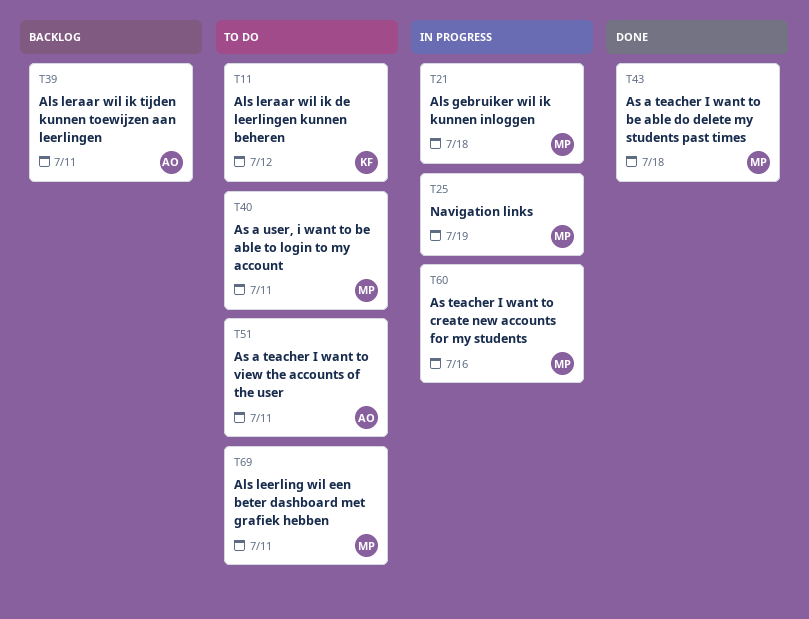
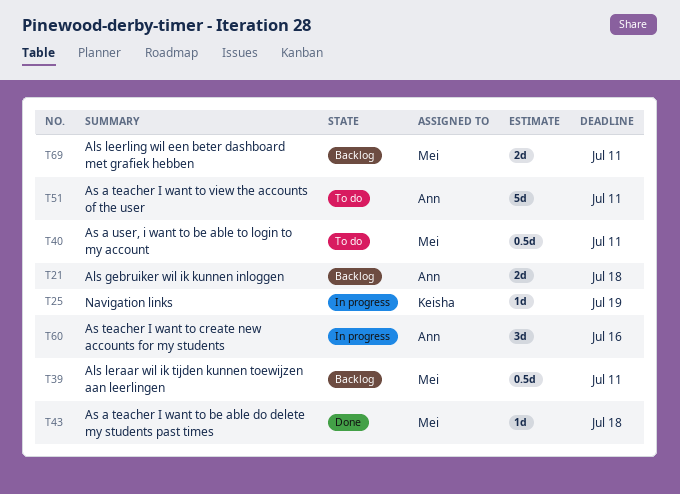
T11: present -> none
T21, status: In progress -> Backlog
T21, owner: Mei -> Ann
T25, owner: Mei -> Keisha
T39, owner: Ann -> Mei
T60, owner: Mei -> Ann
T69, status: To do -> Backlog

